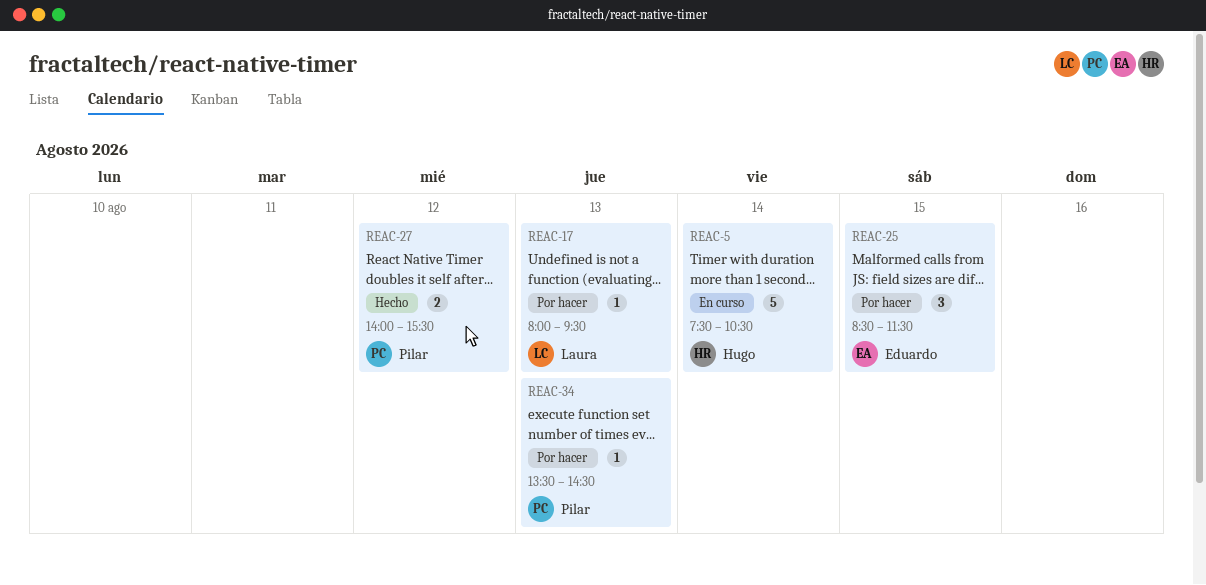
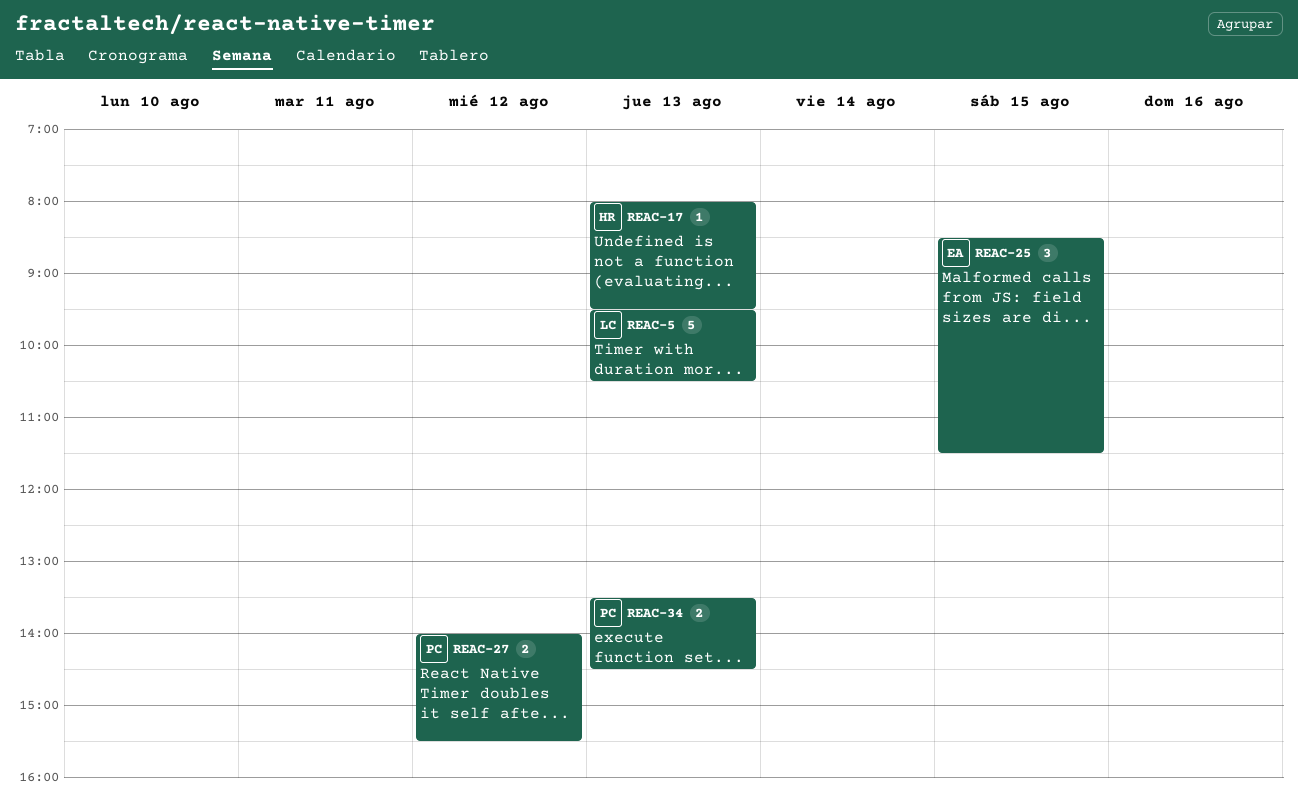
REAC-5, owner: Hugo -> Laura
REAC-5, day: Aug 14 -> Aug 13
REAC-5, begins: 07:30 -> 09:30
REAC-17, owner: Laura -> Hugo
REAC-34, estimate: 1 -> 2

